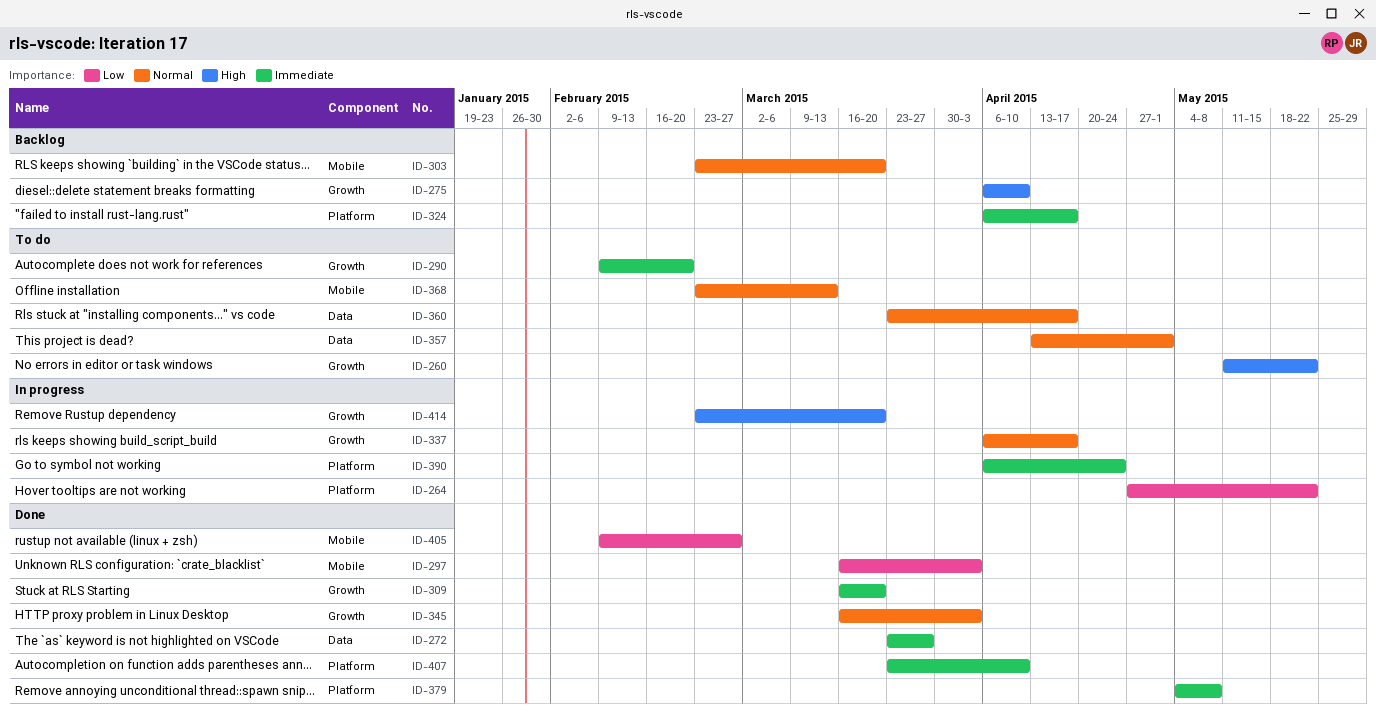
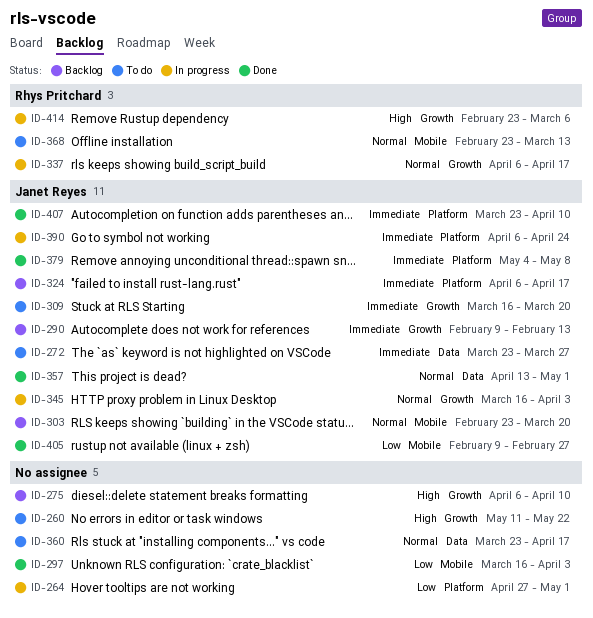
ID-264, due: May 22 -> May 1
ID-272, status: Done -> To do
ID-290, status: To do -> Backlog
ID-290, due: Feb 20 -> Feb 13
ID-309, status: Done -> To do
ID-345, status: Done -> In progress
ID-357, status: To do -> Done
ID-414, due: Mar 20 -> Mar 6

